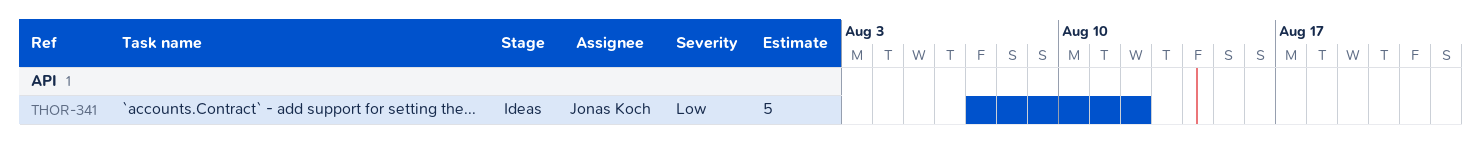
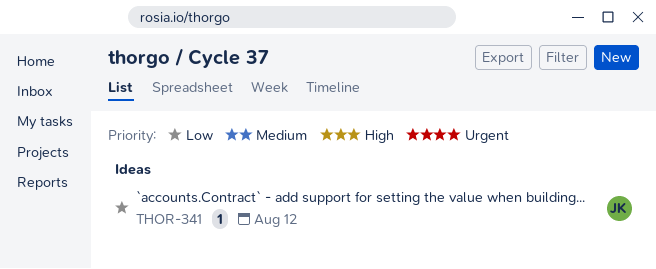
THOR-341, estimate: 5 -> 1

